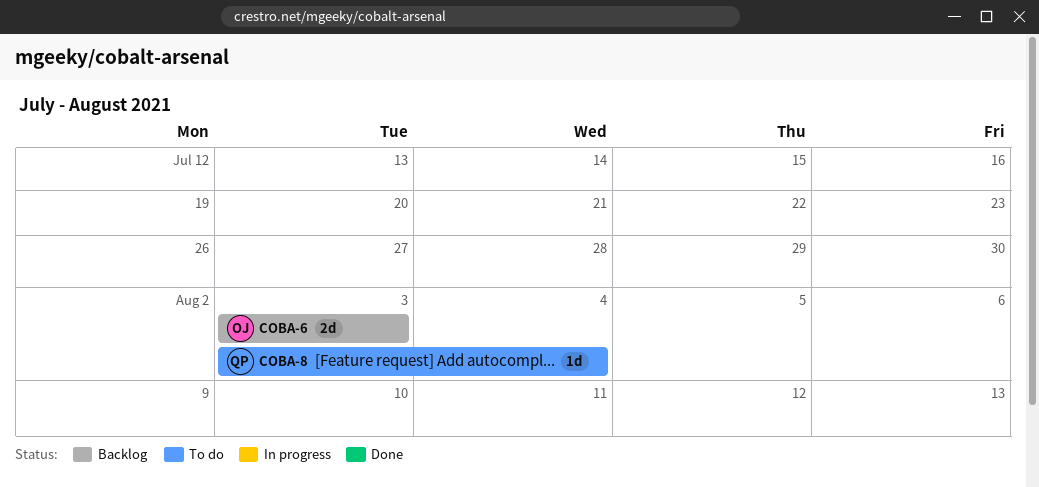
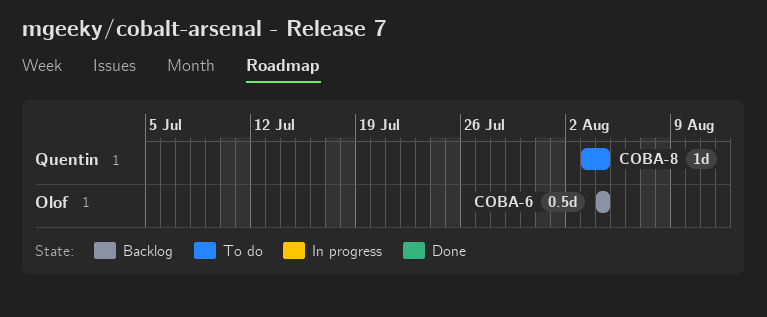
COBA-6, estimate: 2d -> 0.5d
COBA-6, start: Aug 3 -> Aug 4
COBA-6, due: Aug 3 -> Aug 4

